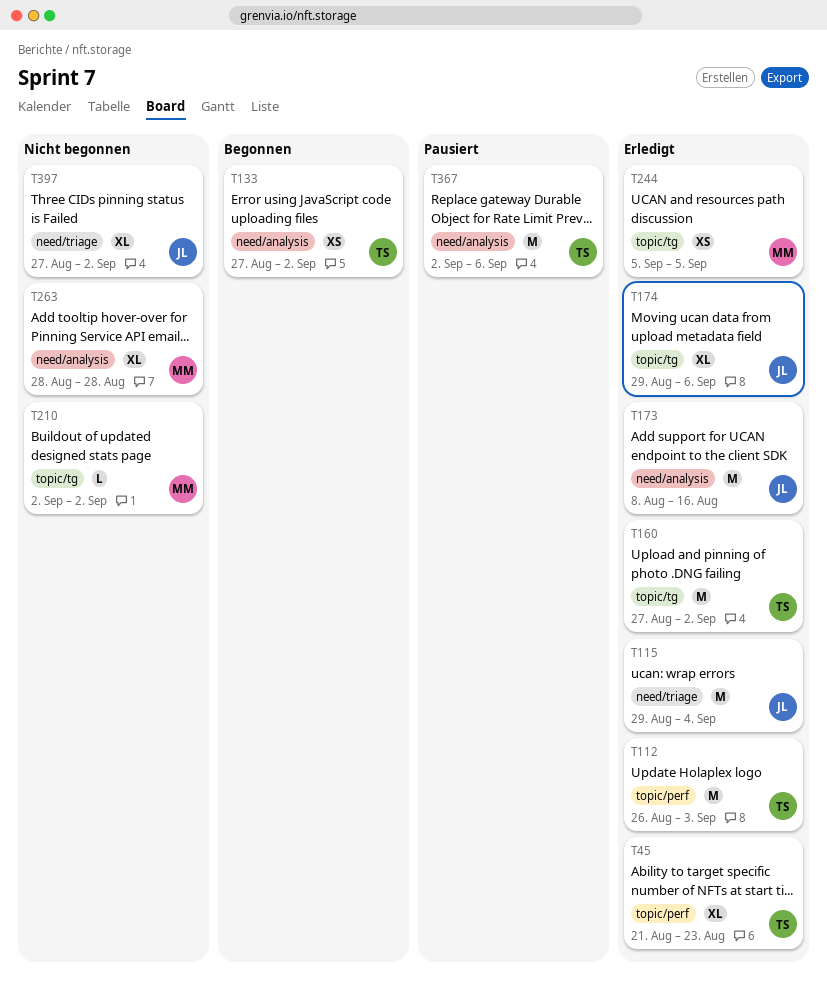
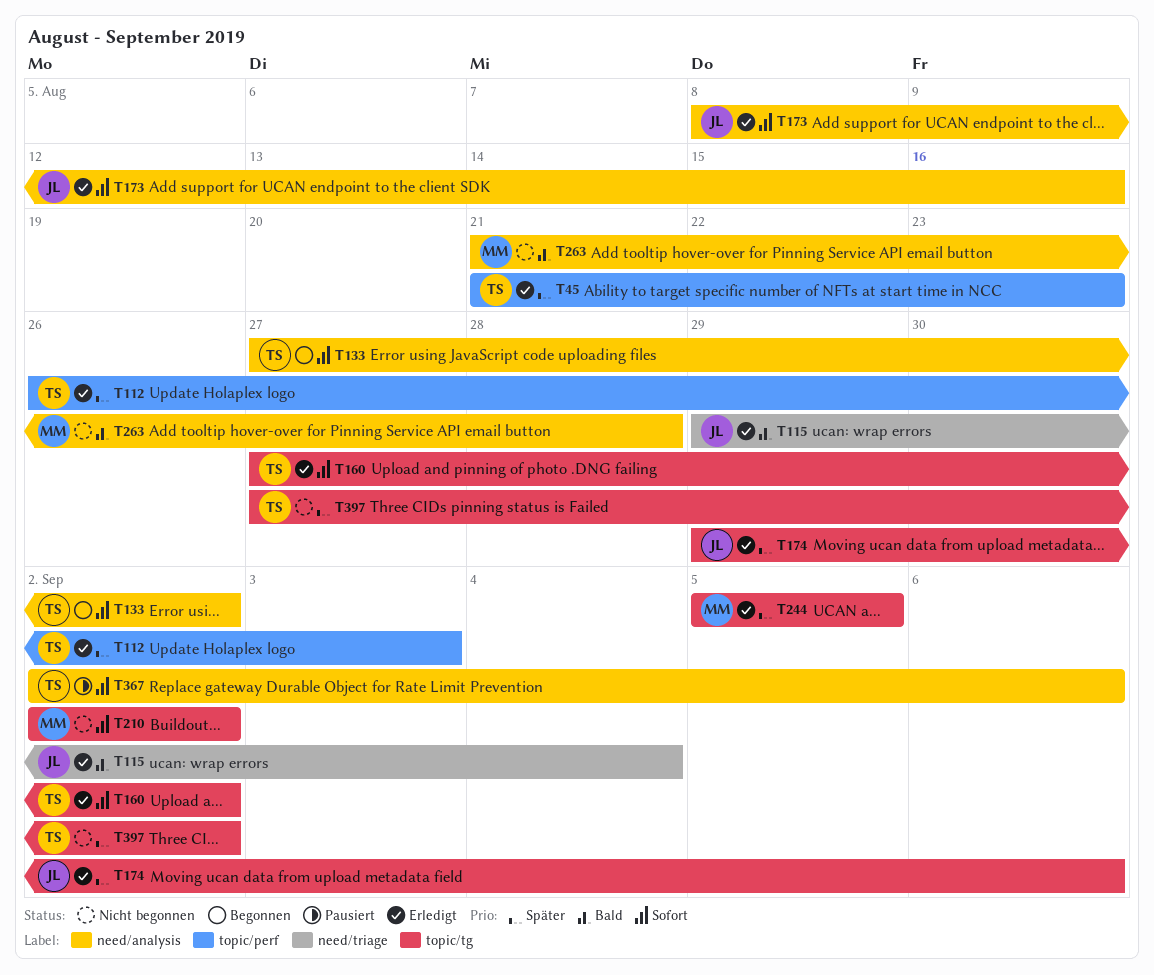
T263, start: Aug 28 -> Aug 21
T397, owner: JL -> TS
T397, label: need/triage -> topic/tg

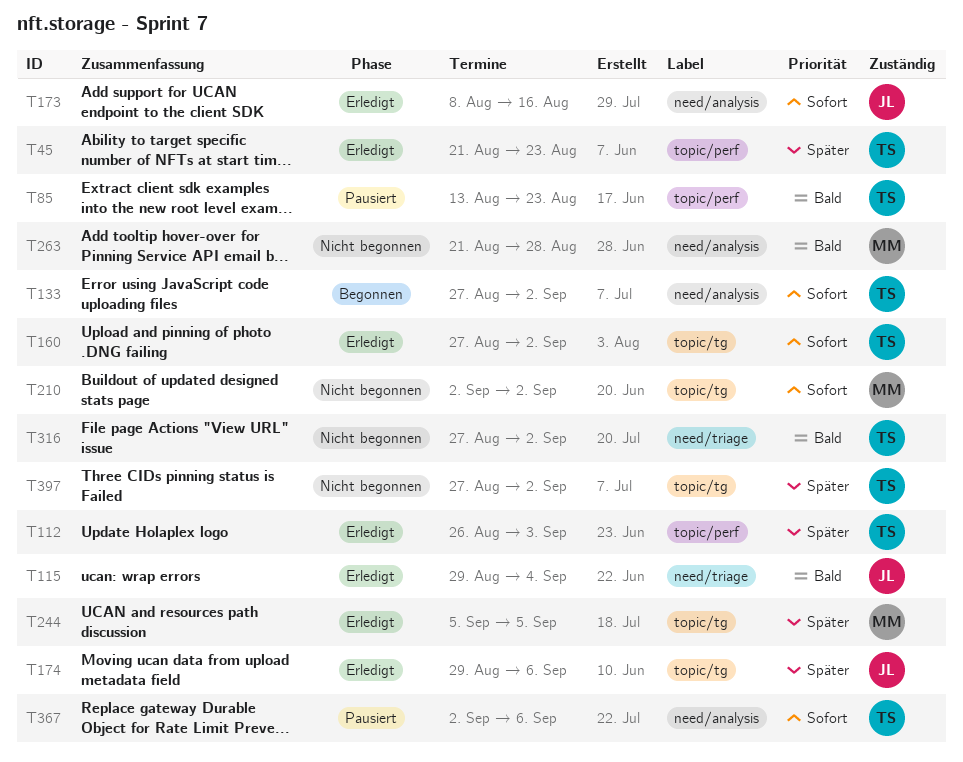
T85: none -> present
T316: none -> present

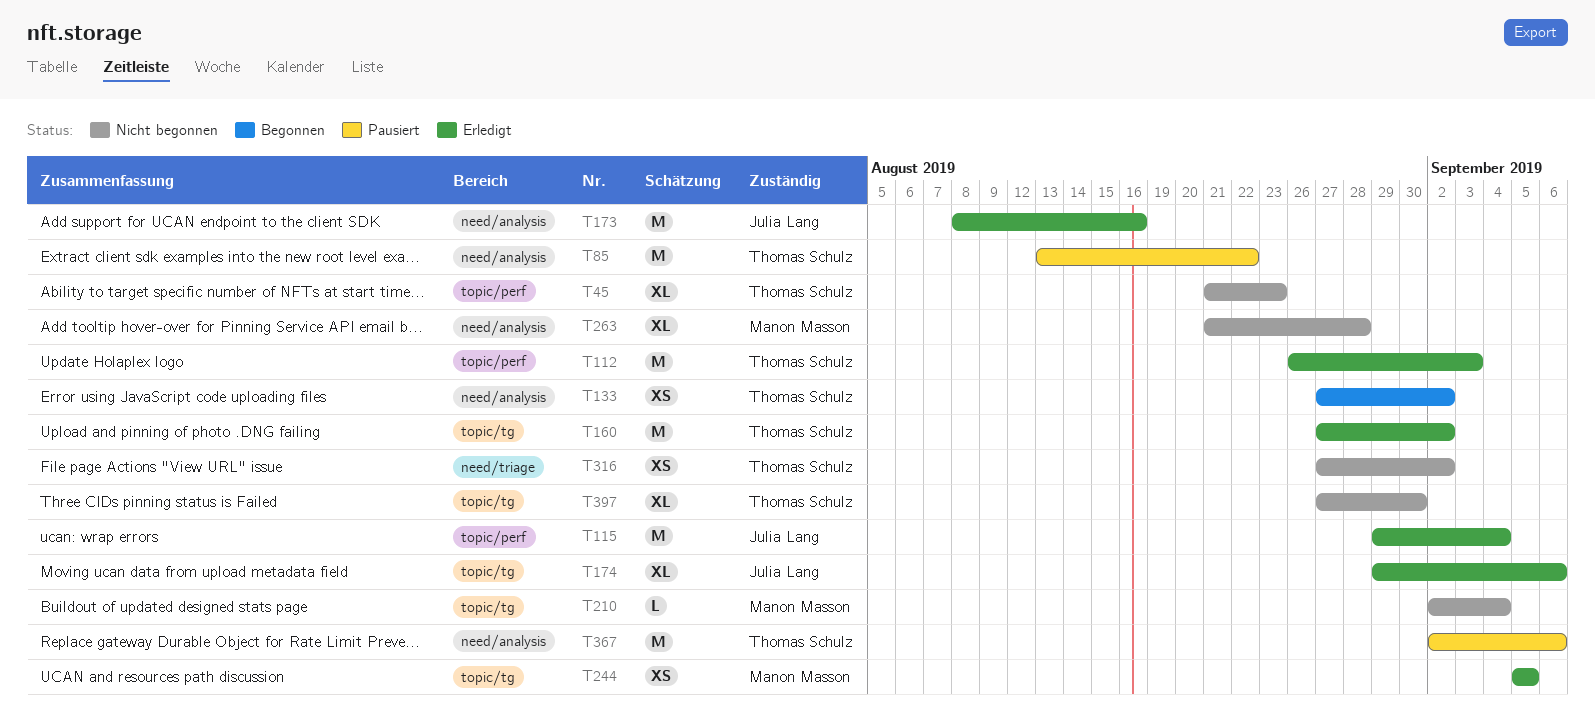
T45, status: Erledigt -> Nicht begonnen
T85, label: topic/perf -> need/analysis
T85, due: Aug 23 -> Aug 22
T115, label: need/triage -> topic/perf
T210, due: Sep 2 -> Sep 4
T397, due: Sep 2 -> Aug 30

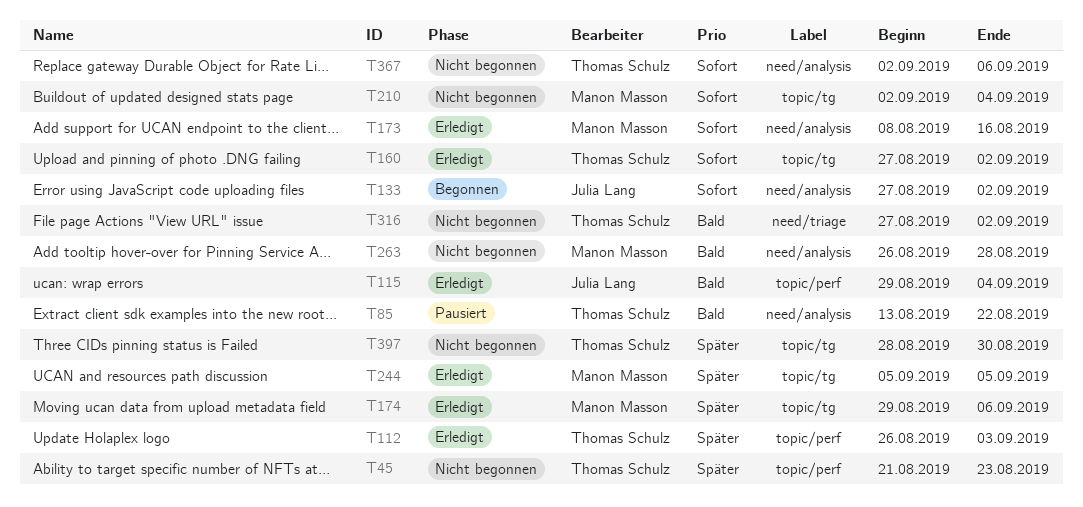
T133, owner: Thomas Schulz -> Julia Lang
T173, owner: Julia Lang -> Manon Masson
T174, owner: Julia Lang -> Manon Masson
T263, start: Aug 21 -> Aug 26
T367, status: Pausiert -> Nicht begonnen
T397, start: Aug 27 -> Aug 28

